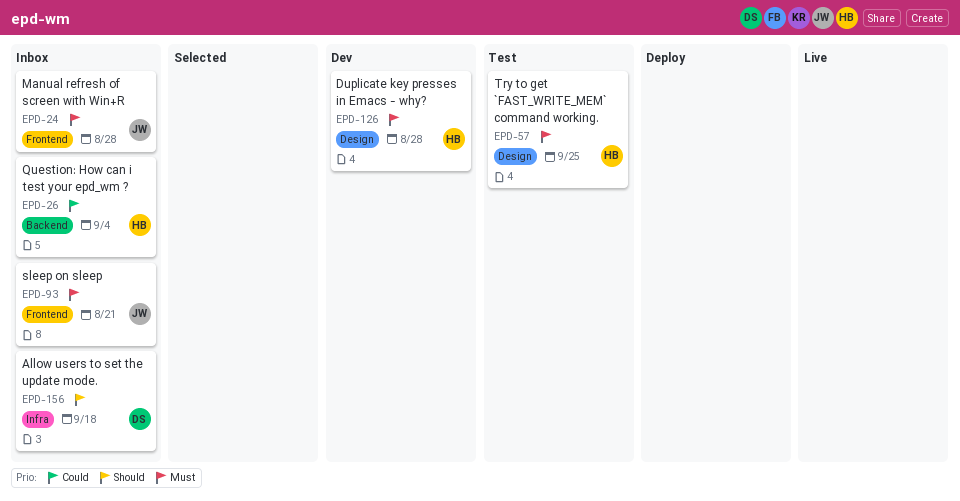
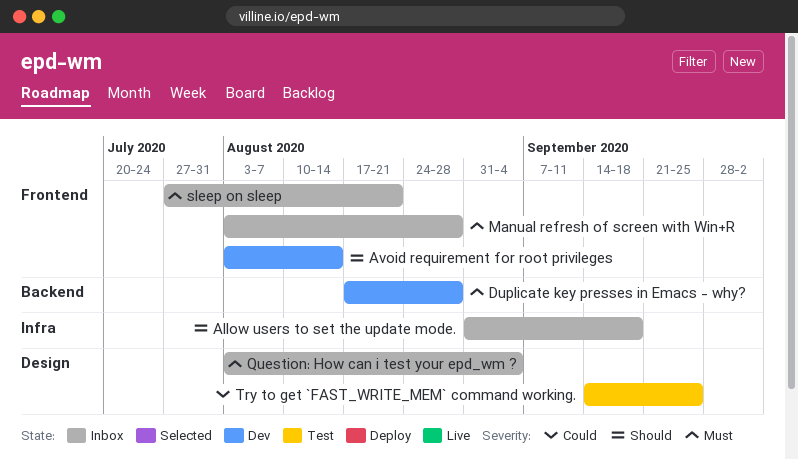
Avoid requirement for root privileges: none -> present
Duplicate key presses in Emacs - why?, label: Design -> Backend
Question: How can i test your epd_wm ?, priority: Could -> Must
Question: How can i test your epd_wm ?, label: Backend -> Design
Try to get `FAST_WRITE_MEM` command working., priority: Must -> Could

